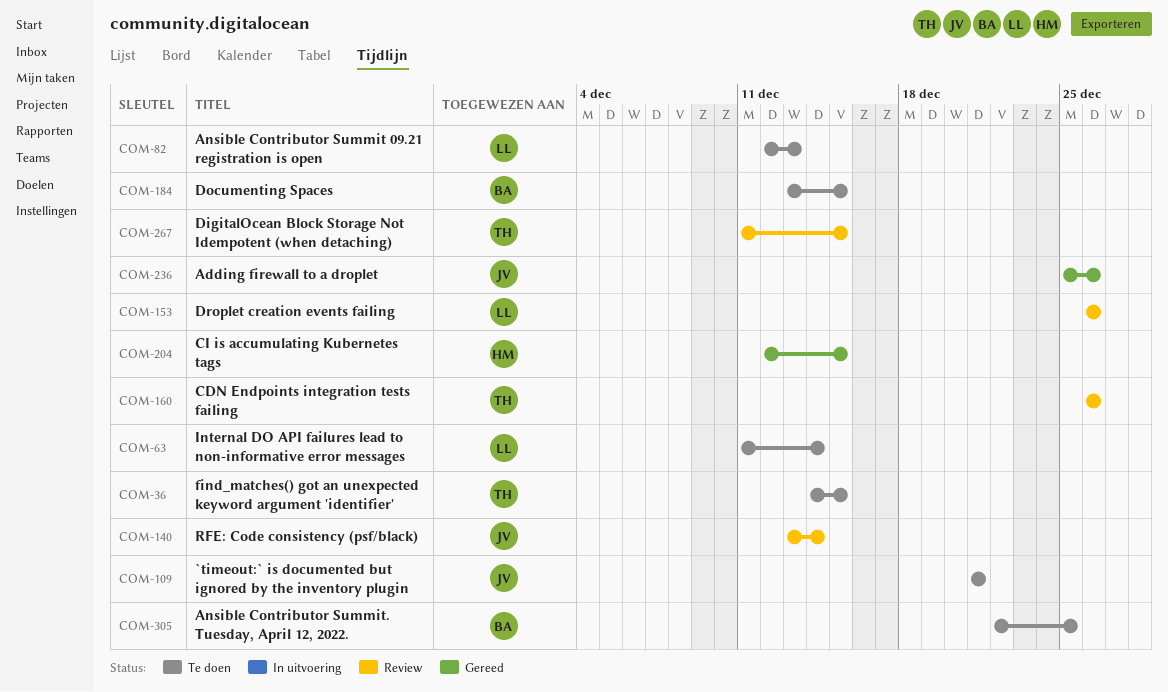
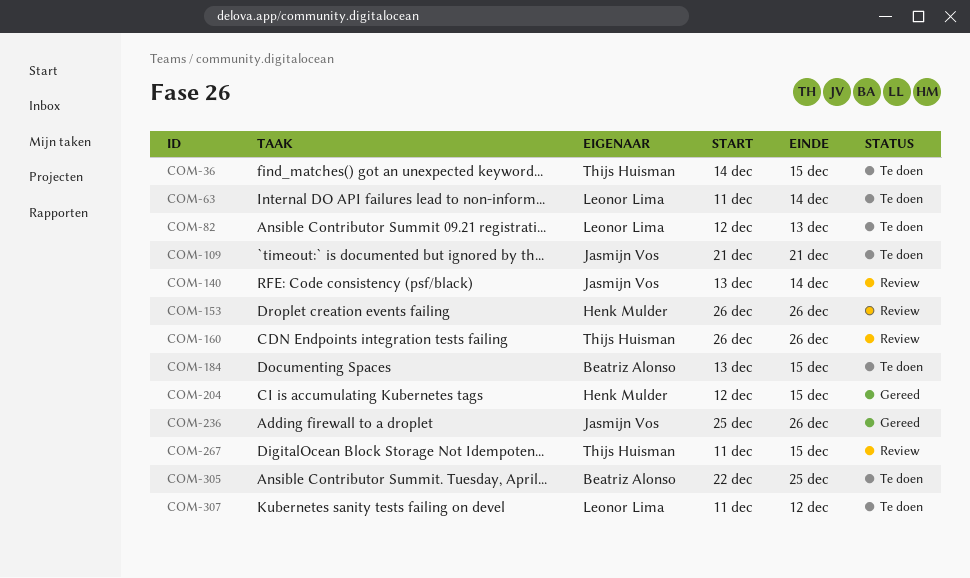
COM-153, owner: Leonor Lima -> Henk Mulder
COM-307: none -> present

